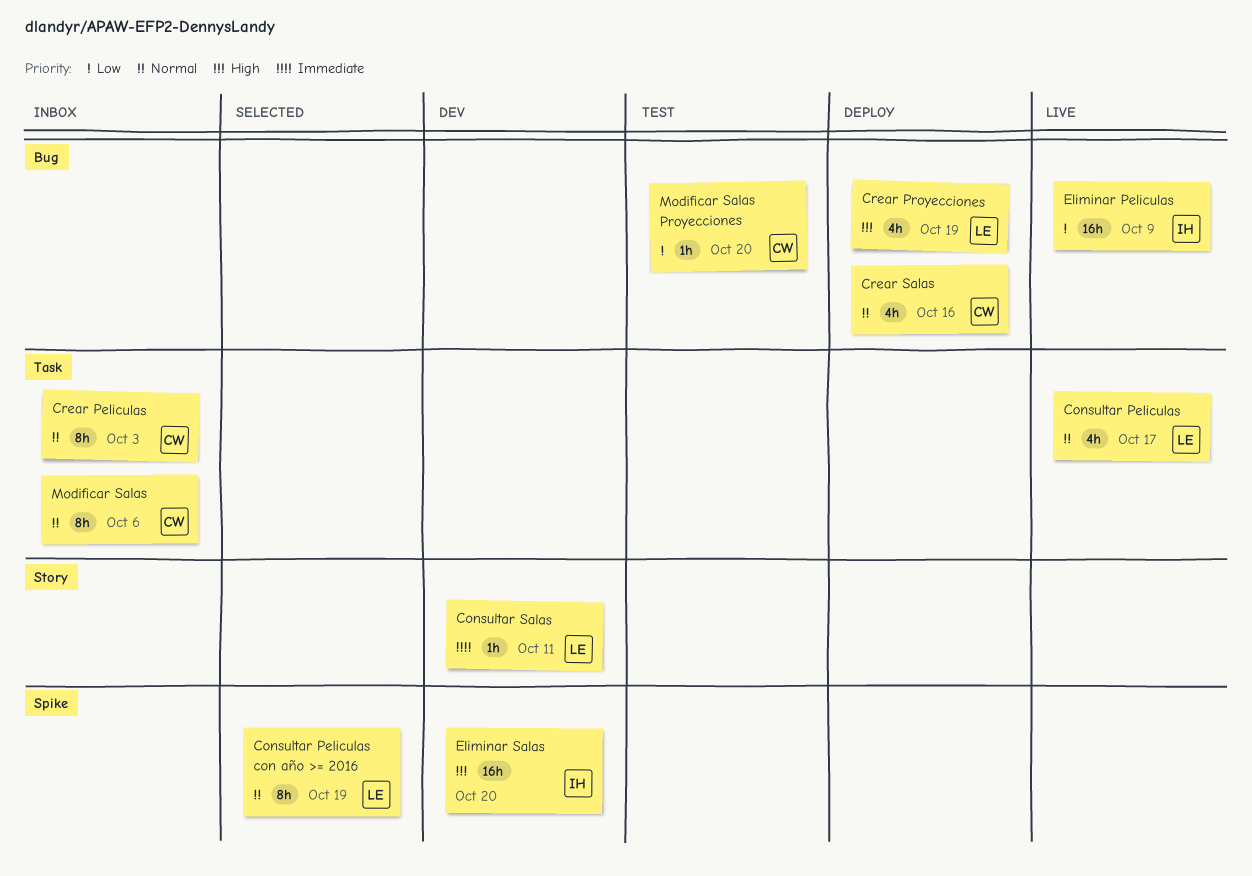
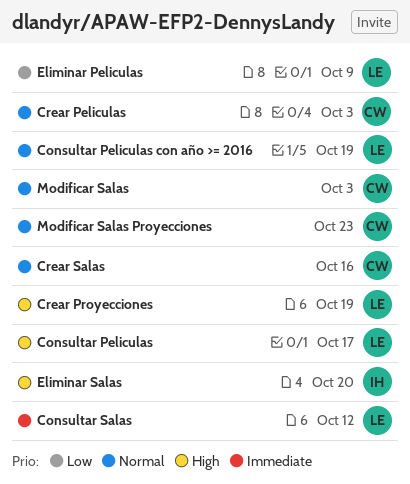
Consultar Peliculas, priority: Normal -> High
Consultar Salas, due: Oct 11 -> Oct 12
Eliminar Peliculas, owner: IH -> LE
Modificar Salas, due: Oct 6 -> Oct 3
Modificar Salas Proyecciones, priority: Low -> Normal
Modificar Salas Proyecciones, due: Oct 20 -> Oct 23

